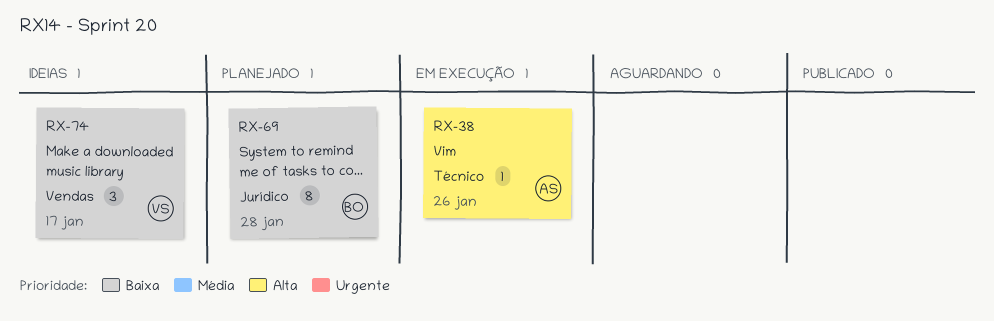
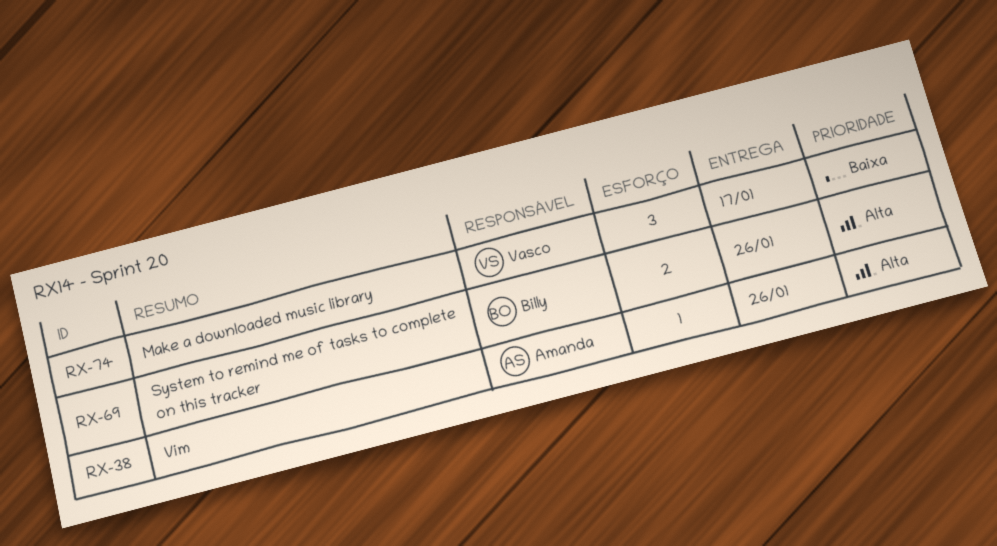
RX-69, priority: Baixa -> Alta
RX-69, estimate: 8 -> 2
RX-69, due: Jan 28 -> Jan 26

